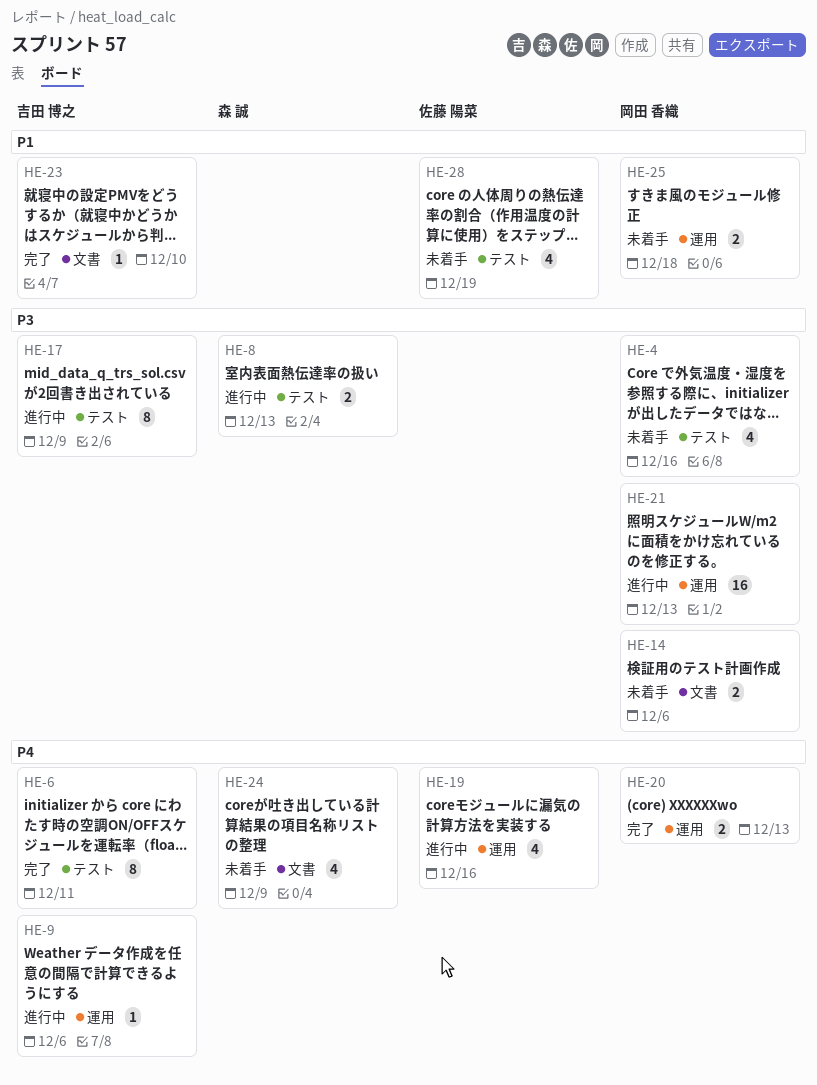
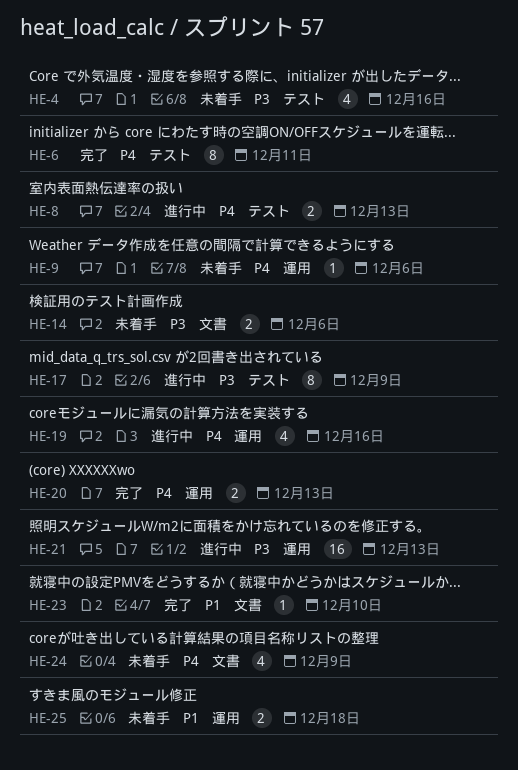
HE-8, priority: P3 -> P4
HE-9, status: 進行中 -> 未着手
HE-28: present -> none

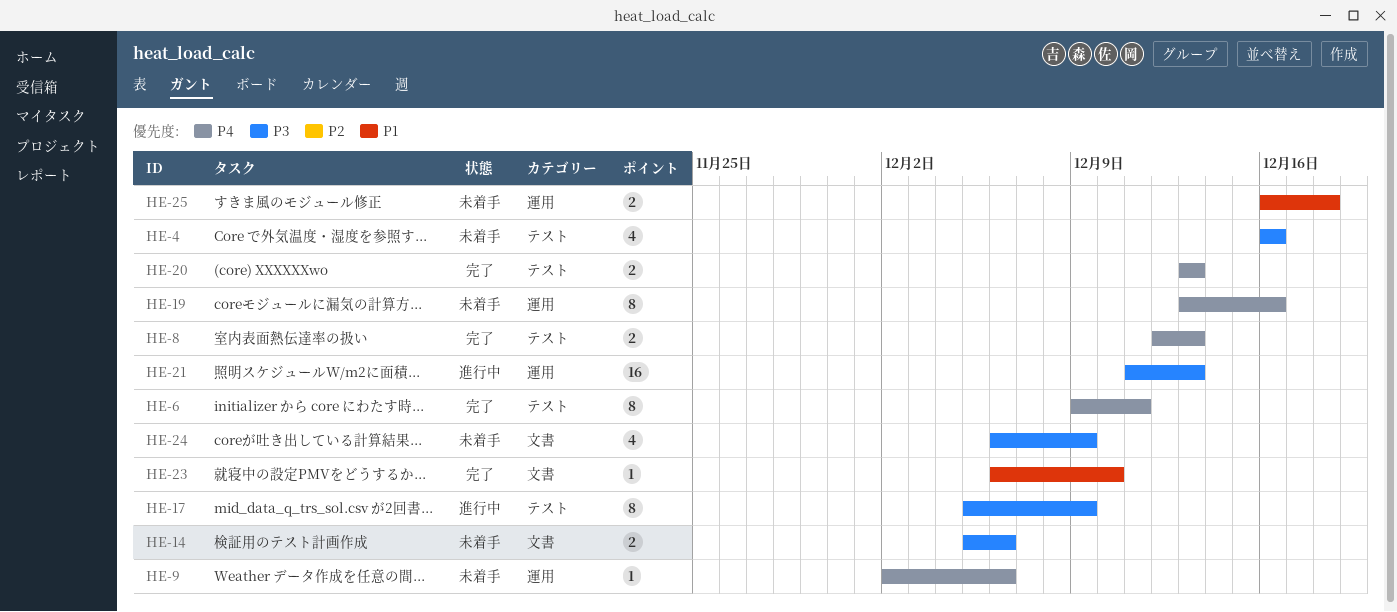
HE-8, status: 進行中 -> 完了
HE-19, status: 進行中 -> 未着手
HE-19, estimate: 4 -> 8
HE-20, label: 運用 -> テスト
HE-24, priority: P4 -> P3

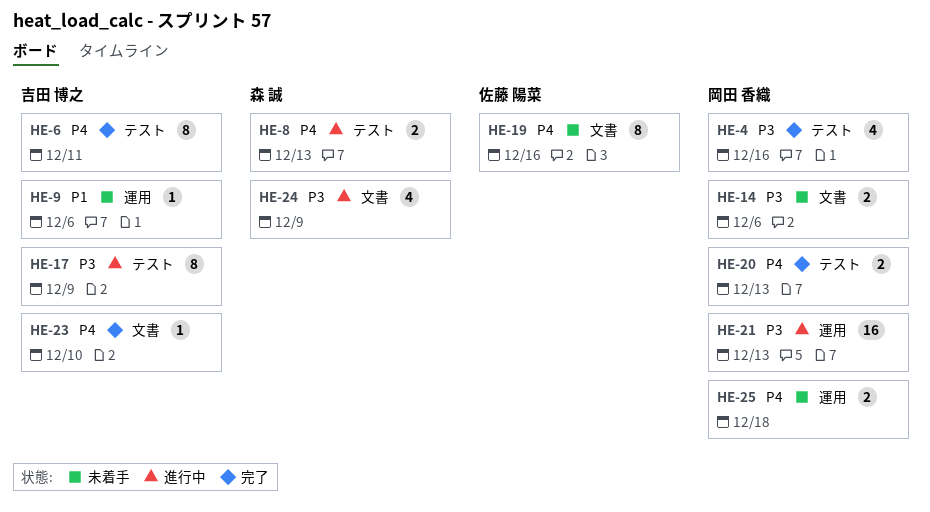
HE-4, status: 未着手 -> 完了
HE-8, status: 完了 -> 進行中
HE-9, priority: P4 -> P1
HE-19, label: 運用 -> 文書
HE-23, priority: P1 -> P4
HE-24, status: 未着手 -> 進行中
HE-25, priority: P1 -> P4

